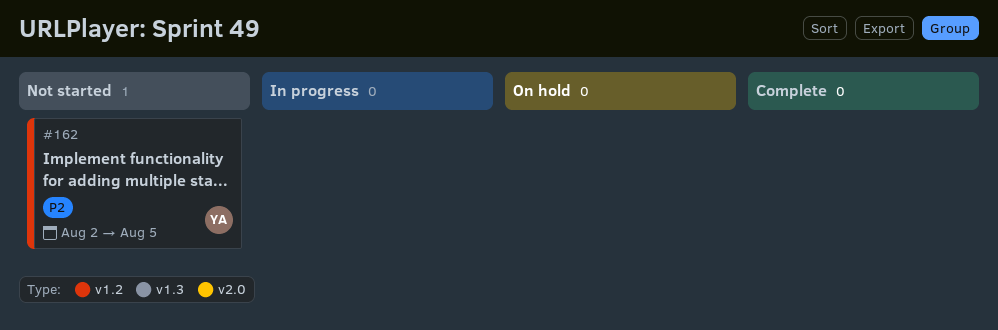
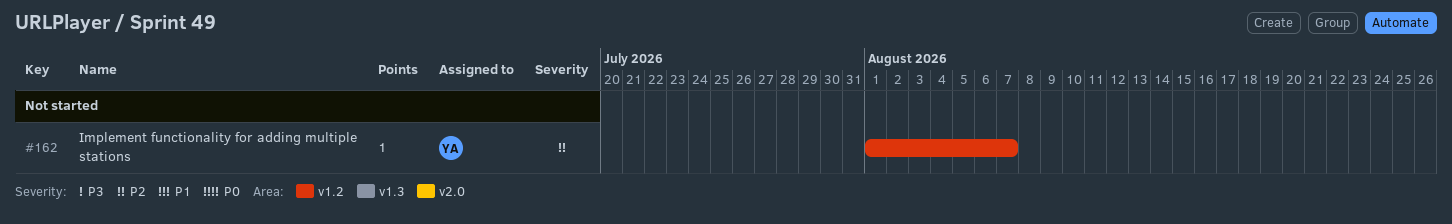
#162, start: Aug 2 -> Aug 1
#162, due: Aug 5 -> Aug 7

